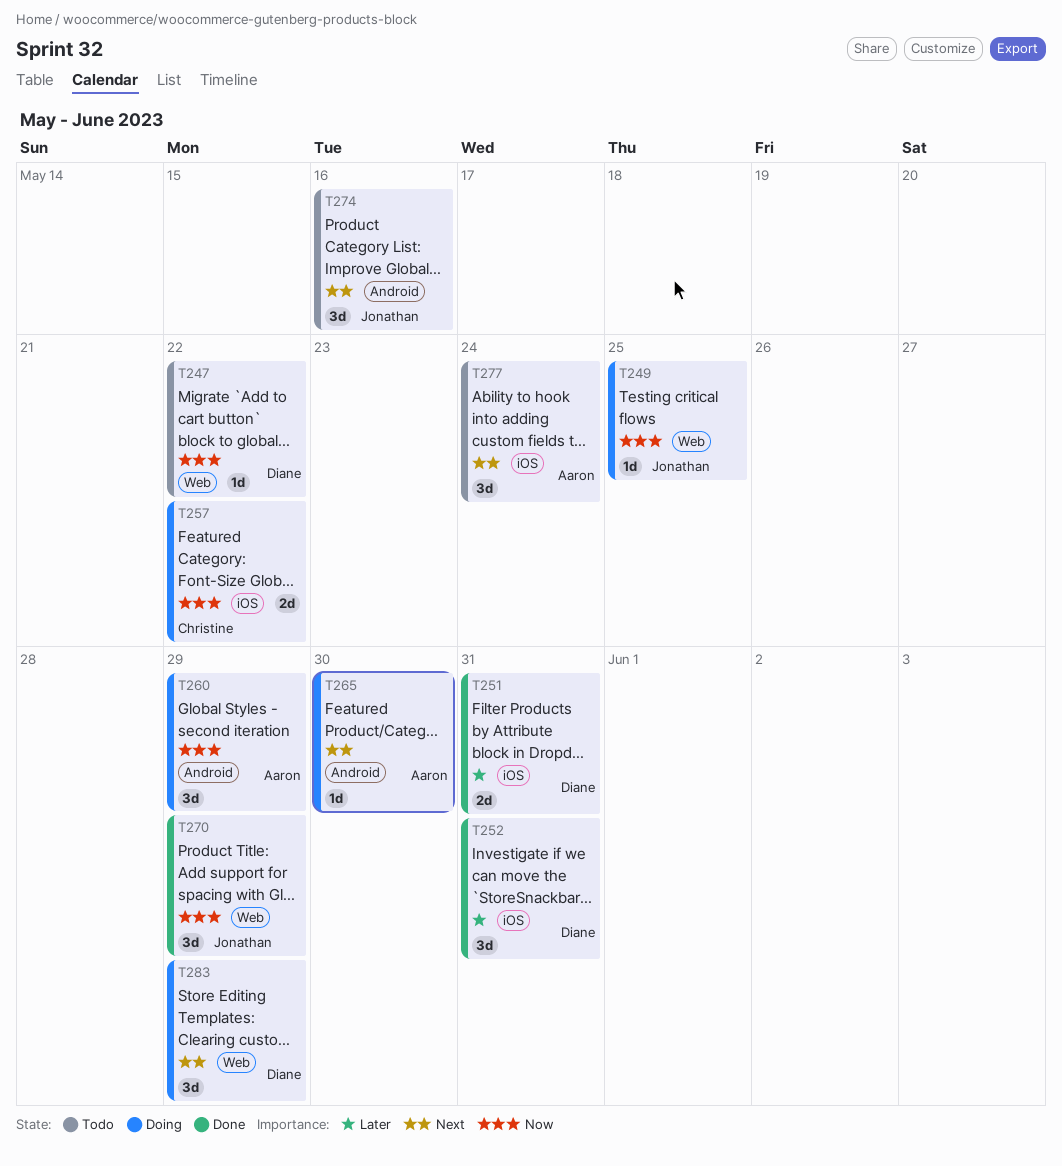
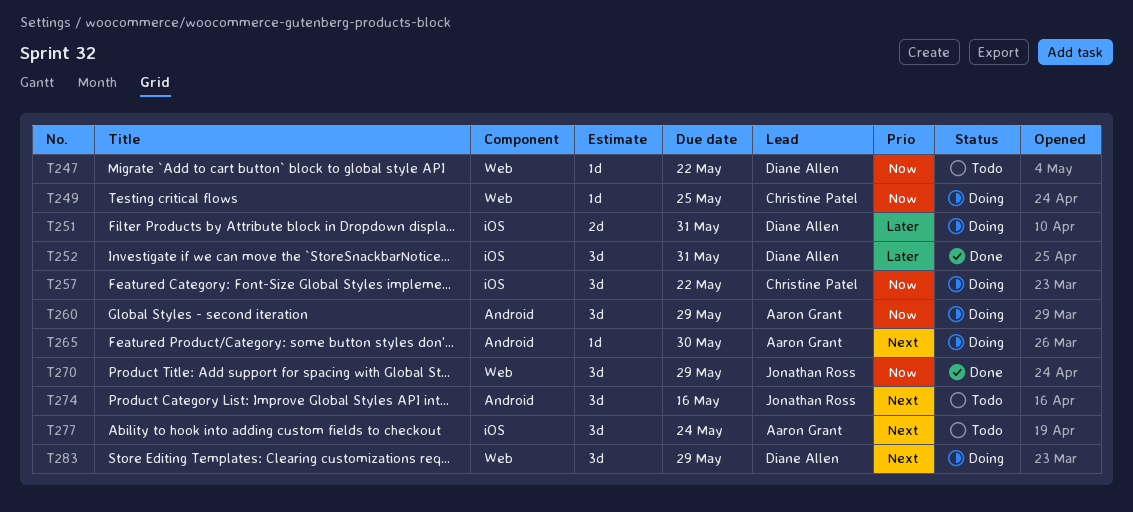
T249, owner: Jonathan Ross -> Christine Patel
T251, status: Done -> Doing
T257, estimate: 2d -> 3d

